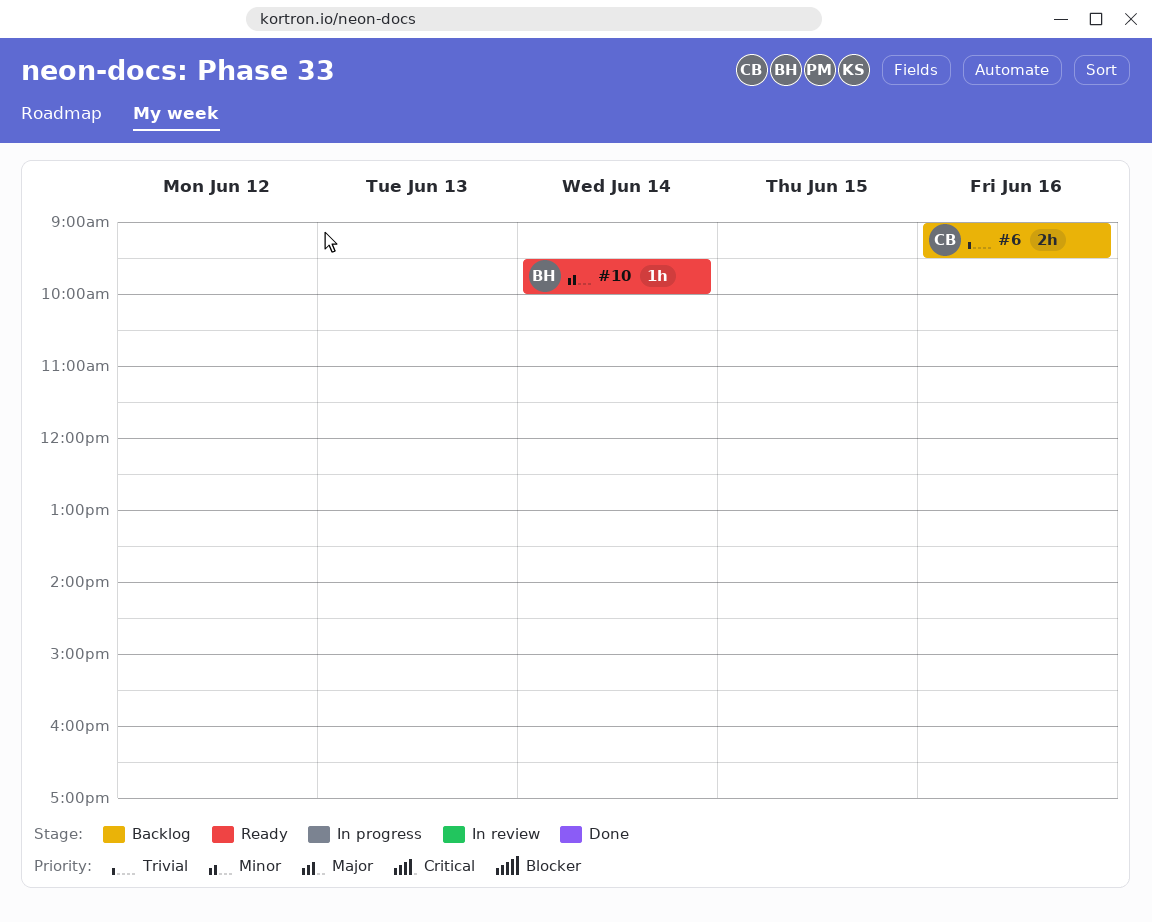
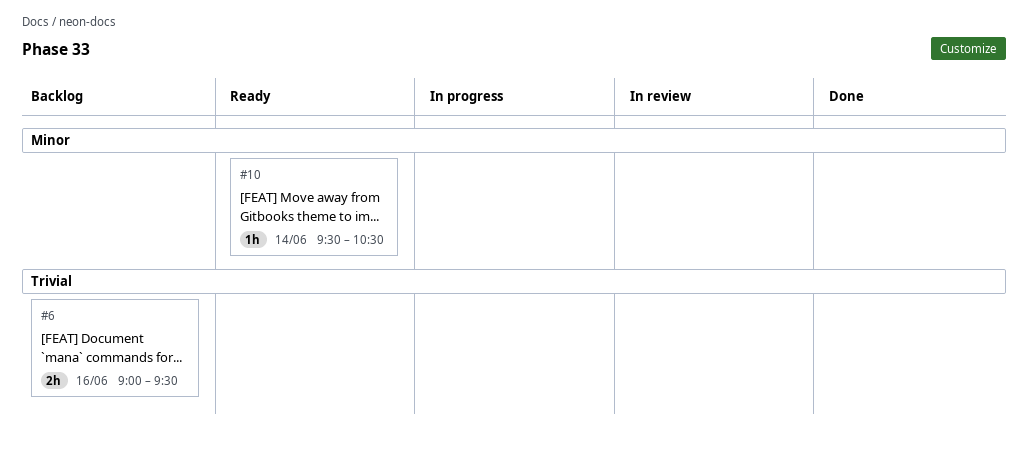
#10, ends: 10:00 -> 10:30

